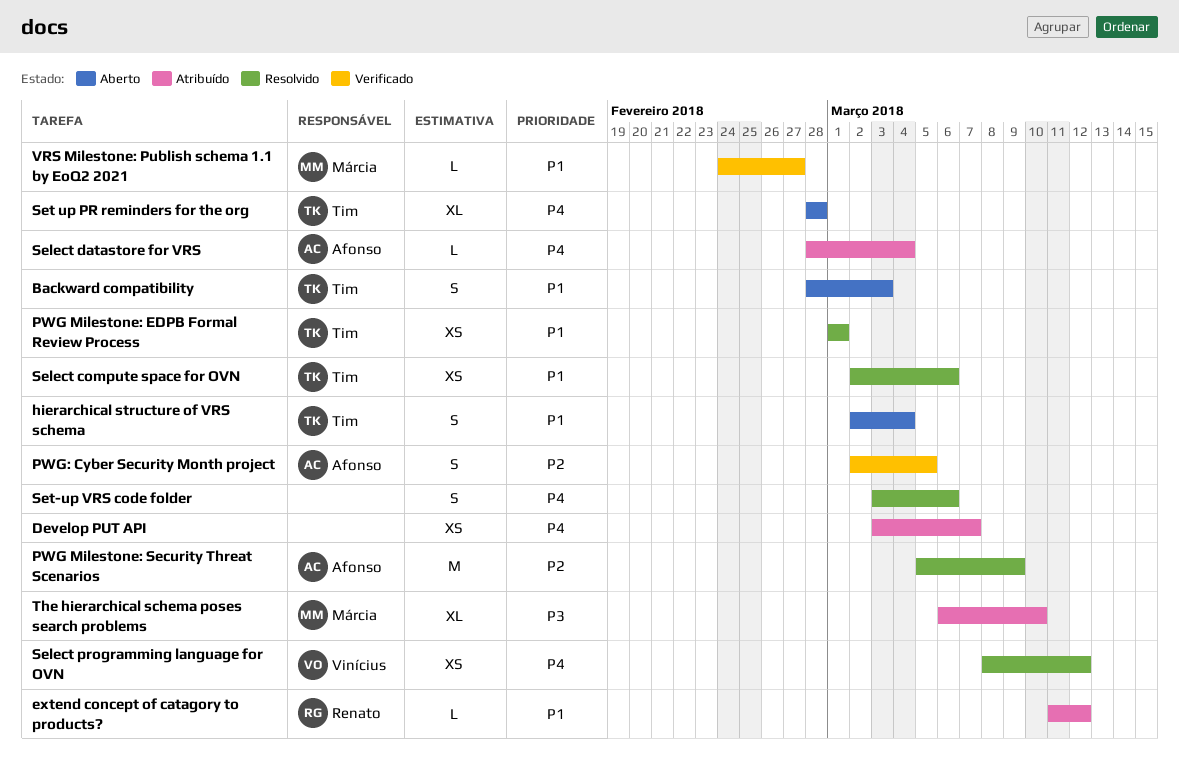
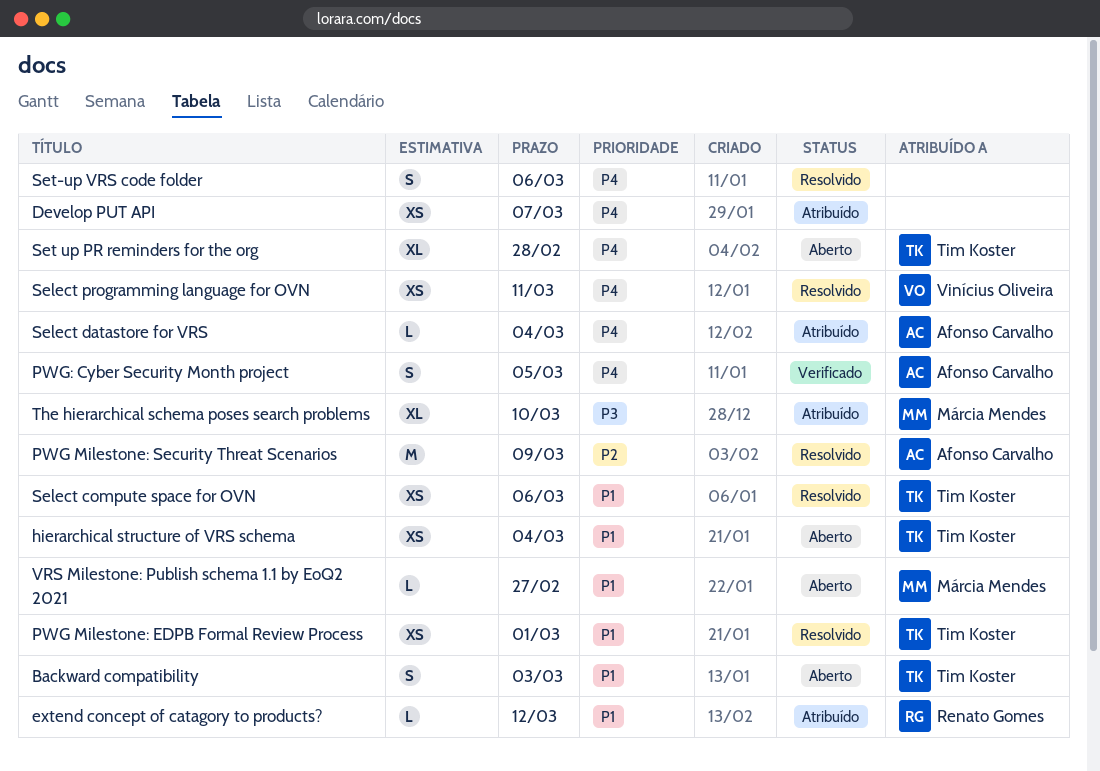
hierarchical structure of VRS schema, estimate: S -> XS
PWG: Cyber Security Month project, priority: P2 -> P4
Select programming language for OVN, due: Mar 12 -> Mar 11
VRS Milestone: Publish schema 1.1 by EoQ2 2021, status: Verificado -> Aberto

